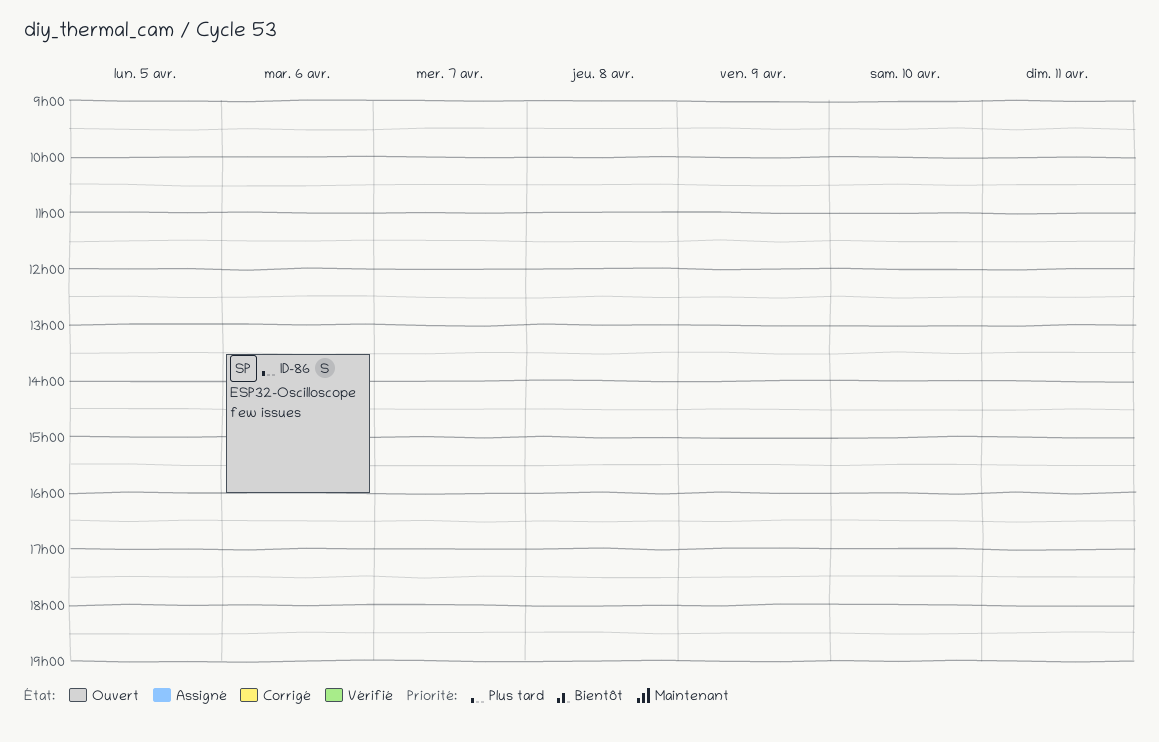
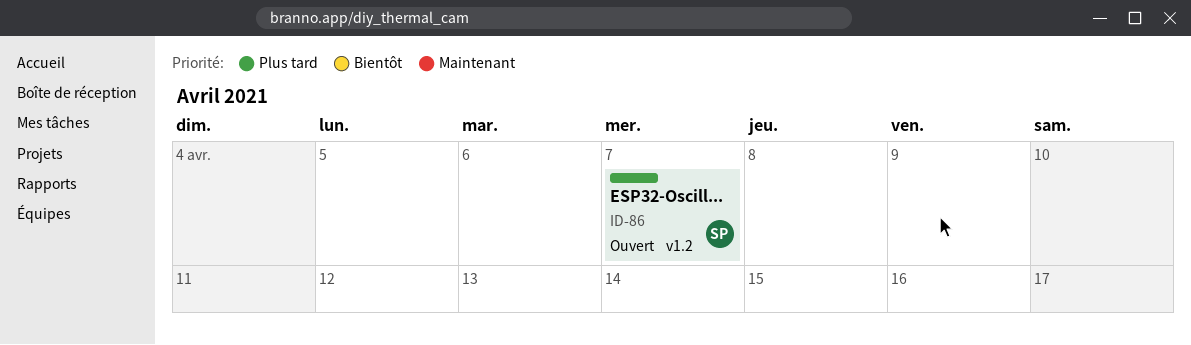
ID-86, day: Apr 6 -> Apr 7

